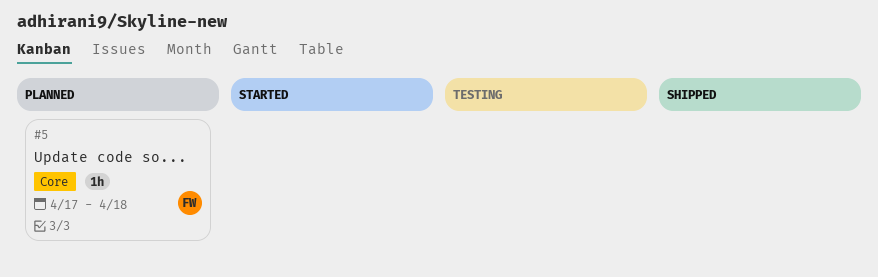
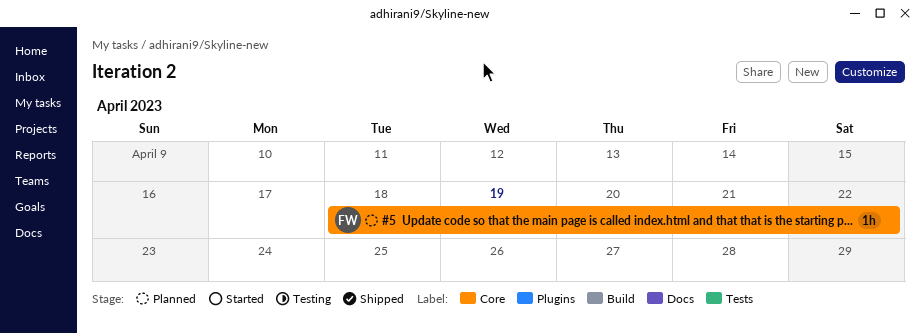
#5, start: Apr 17 -> Apr 18
#5, due: Apr 18 -> Apr 22

